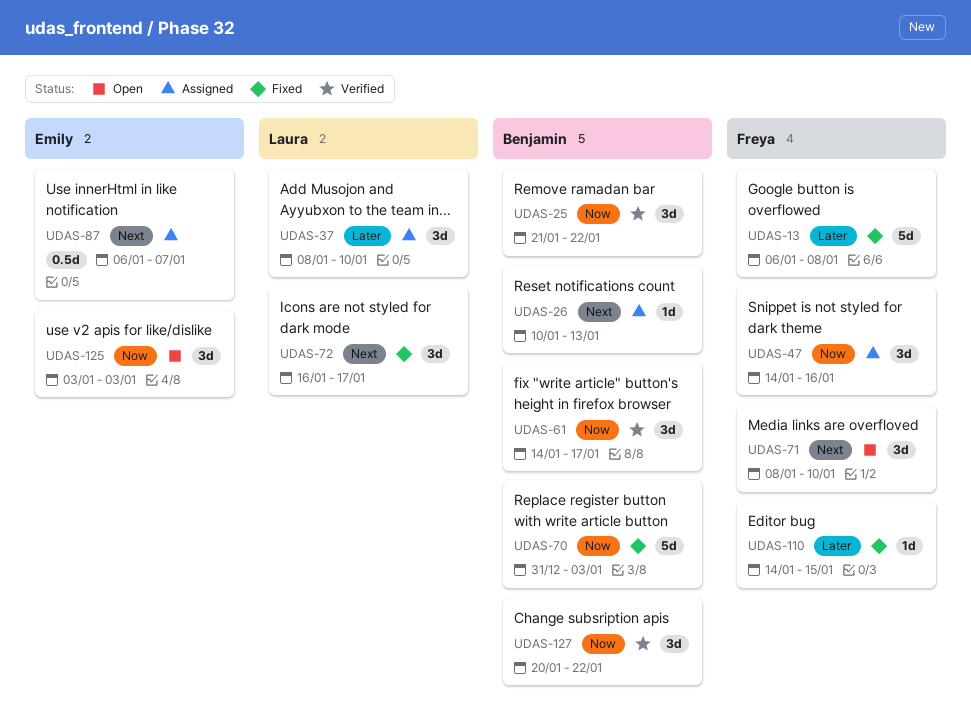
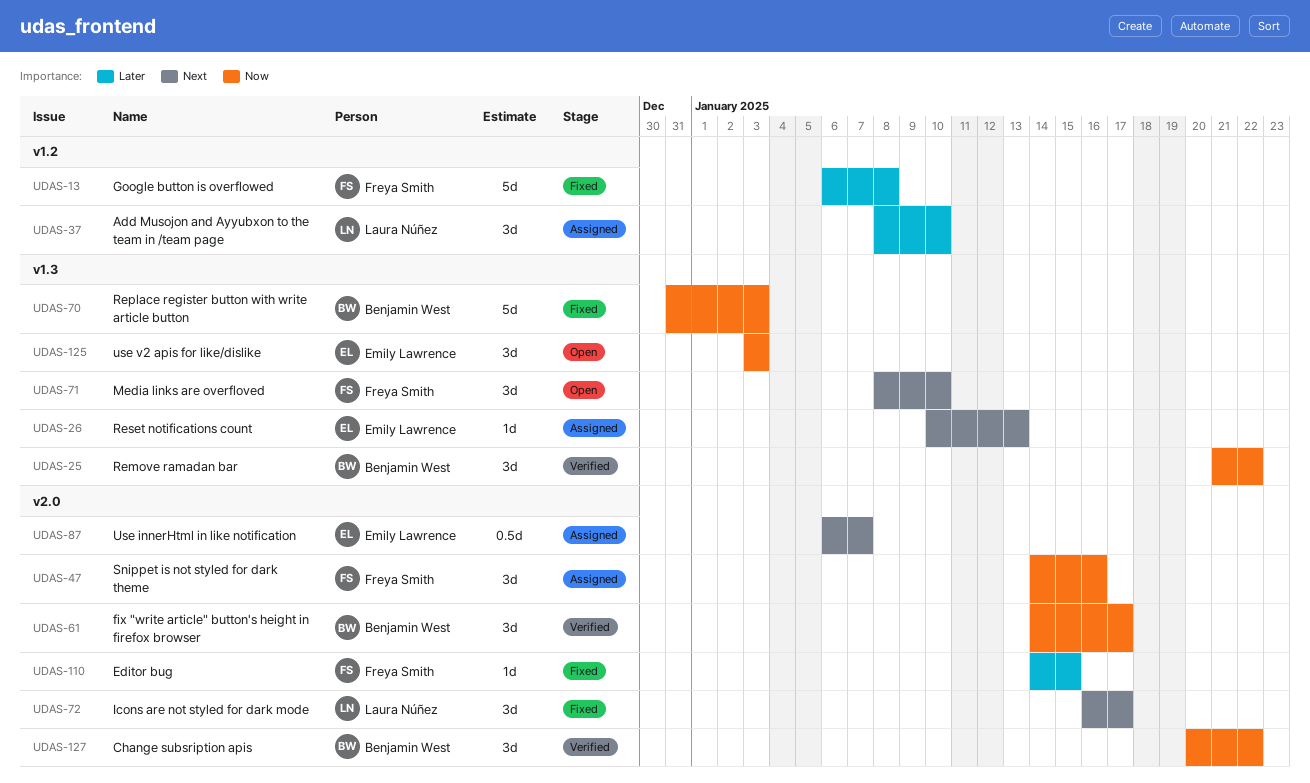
UDAS-26, owner: Benjamin West -> Emily Lawrence

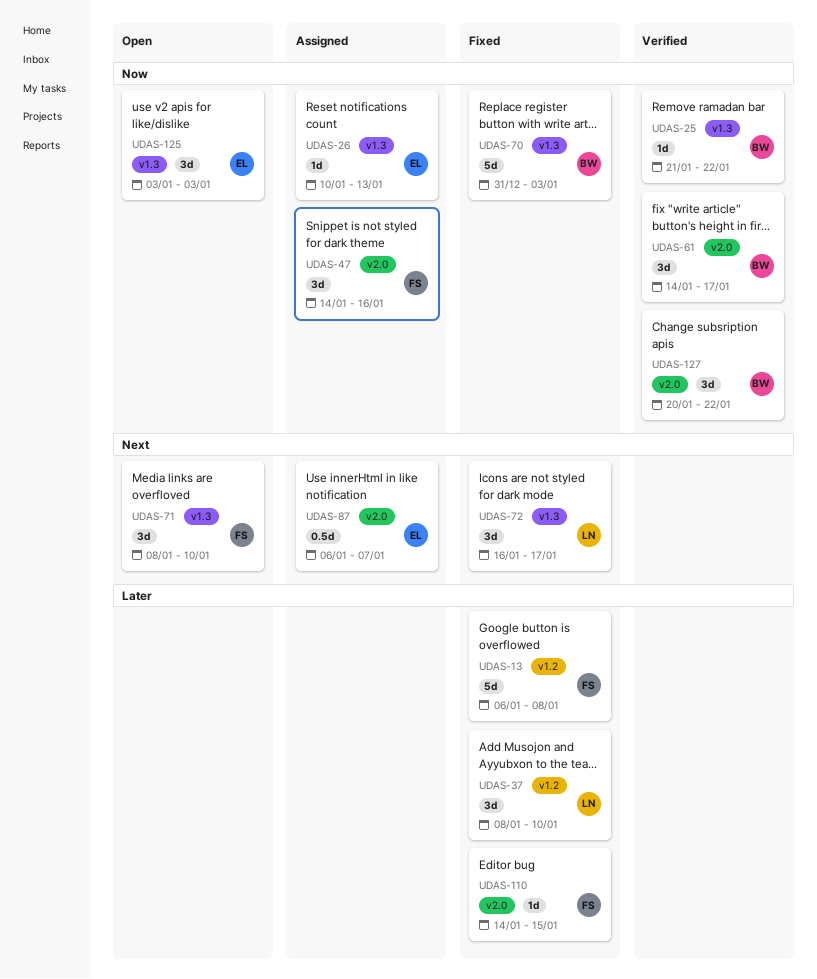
UDAS-25, estimate: 3d -> 1d
UDAS-26, priority: Next -> Now
UDAS-37, status: Assigned -> Fixed
UDAS-72, label: v2.0 -> v1.3

